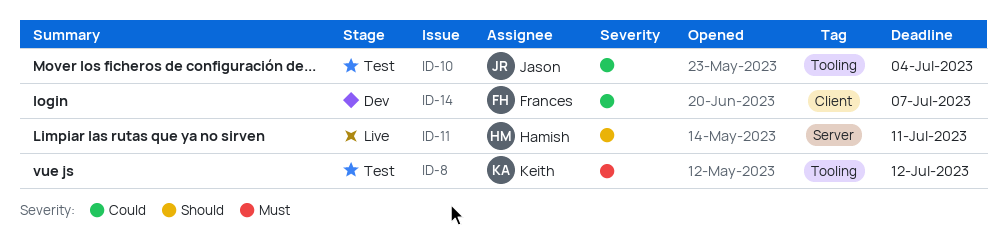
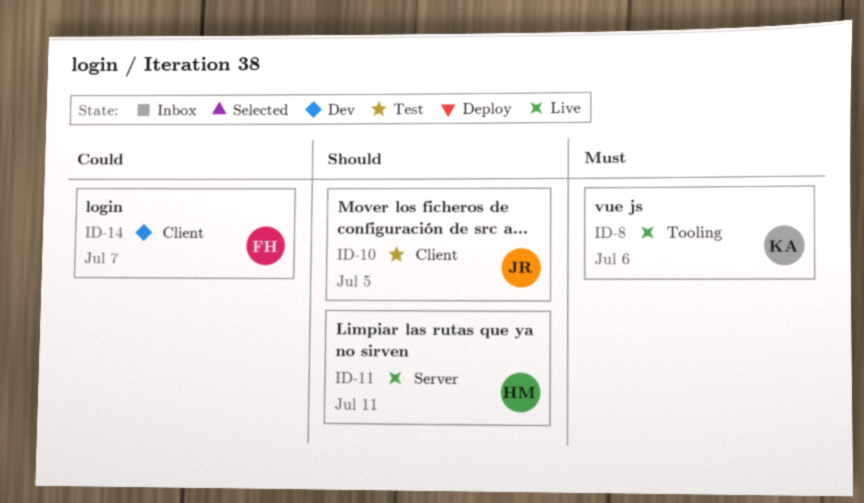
ID-8, status: Test -> Live
ID-8, due: Jul 12 -> Jul 6
ID-10, priority: Could -> Should
ID-10, label: Tooling -> Client
ID-10, due: Jul 4 -> Jul 5

